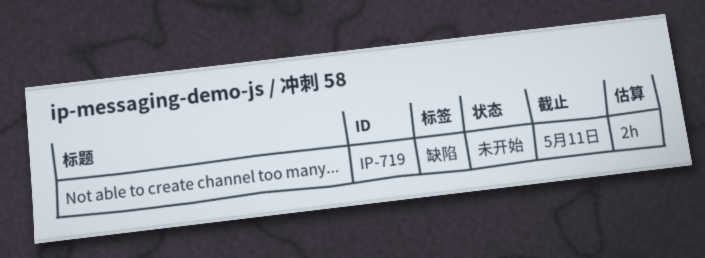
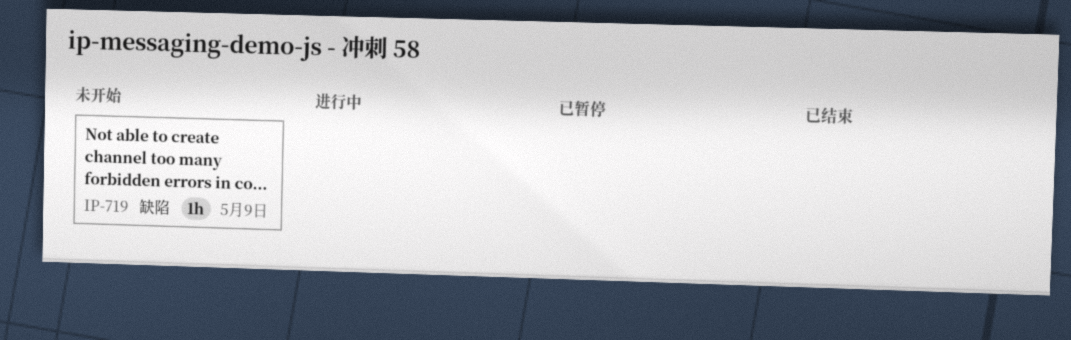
IP-719, estimate: 2h -> 1h
IP-719, due: May 11 -> May 9

